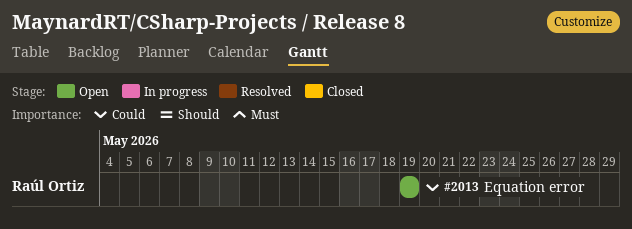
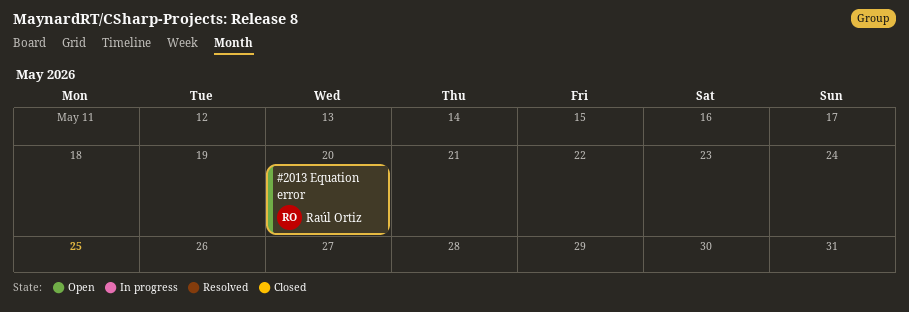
#2013, due: May 19 -> May 20

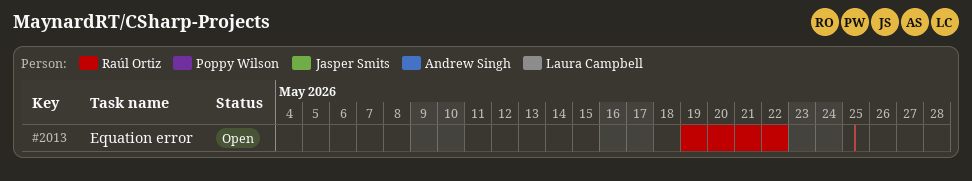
#2013, due: May 20 -> May 22

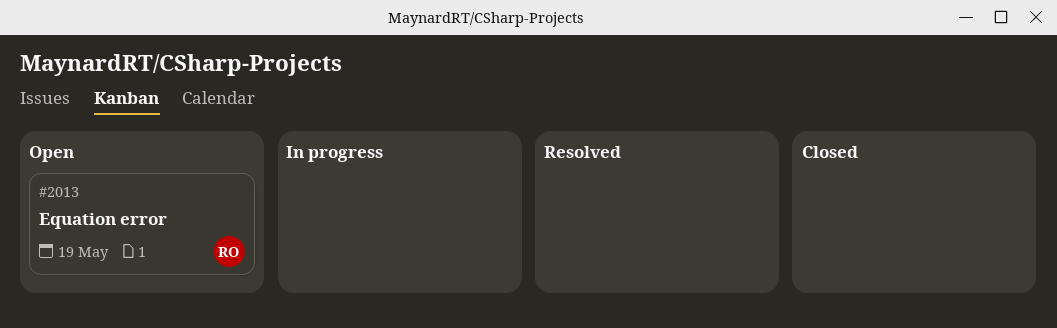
#2013, due: May 22 -> May 19

